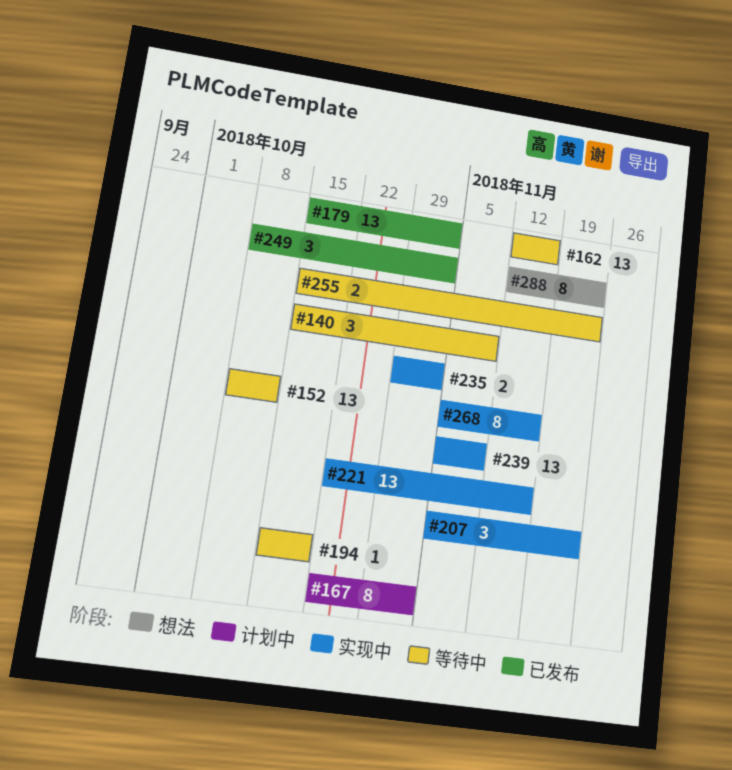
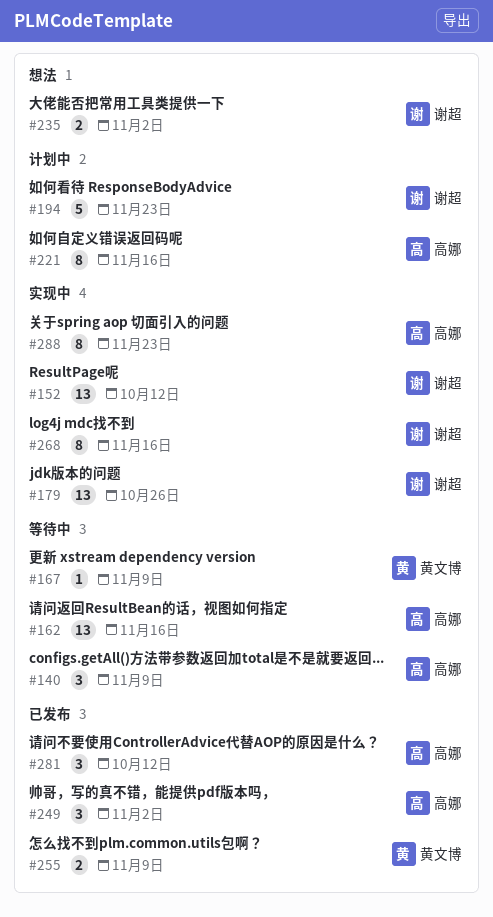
#152, status: 等待中 -> 实现中
#167, status: 计划中 -> 等待中
#167, estimate: 8 -> 1
#167, due: Nov 2 -> Nov 9
#179, status: 已发布 -> 实现中
#179, due: Nov 2 -> Oct 26
#194, status: 等待中 -> 计划中
#194, estimate: 1 -> 5
#194, due: Oct 19 -> Nov 23
#207: present -> none
#221, status: 实现中 -> 计划中
#221, estimate: 13 -> 8
#235, status: 实现中 -> 想法
#239: present -> none
#255, status: 等待中 -> 已发布
#255, due: Nov 23 -> Nov 9
#281: none -> present
#288, status: 想法 -> 实现中

